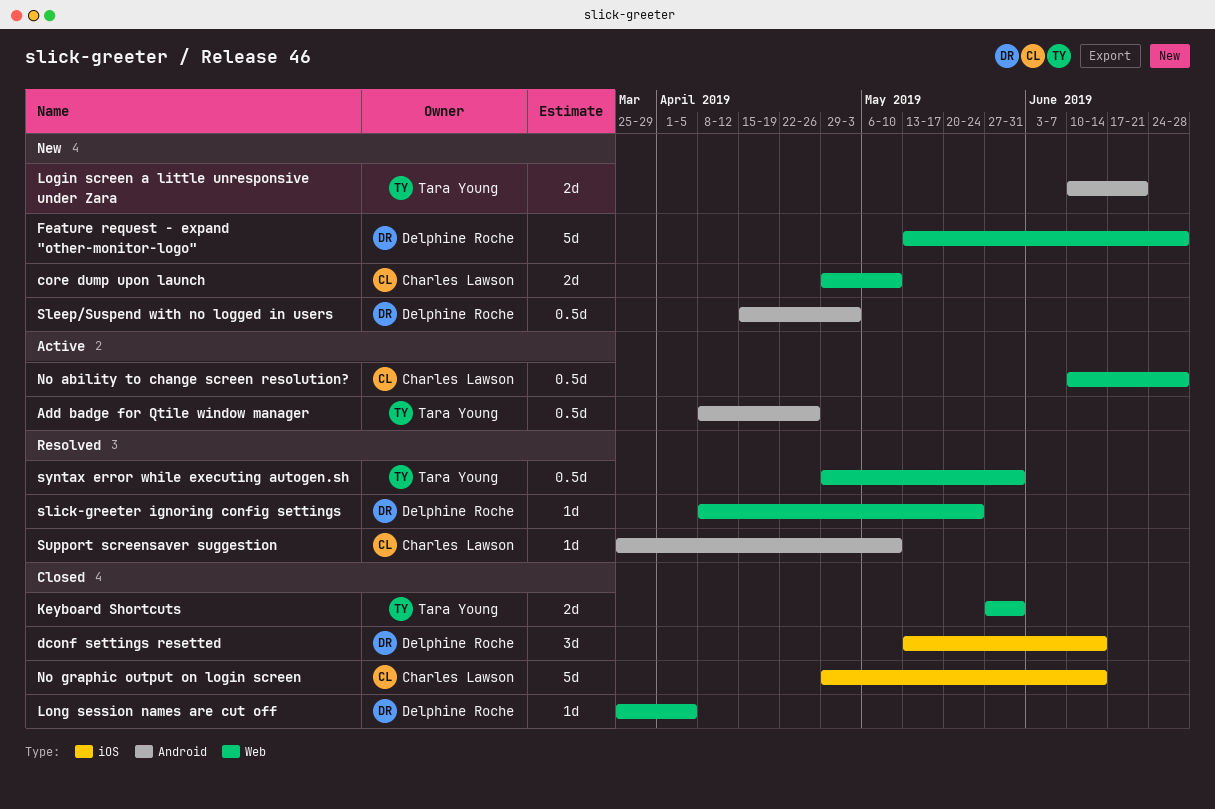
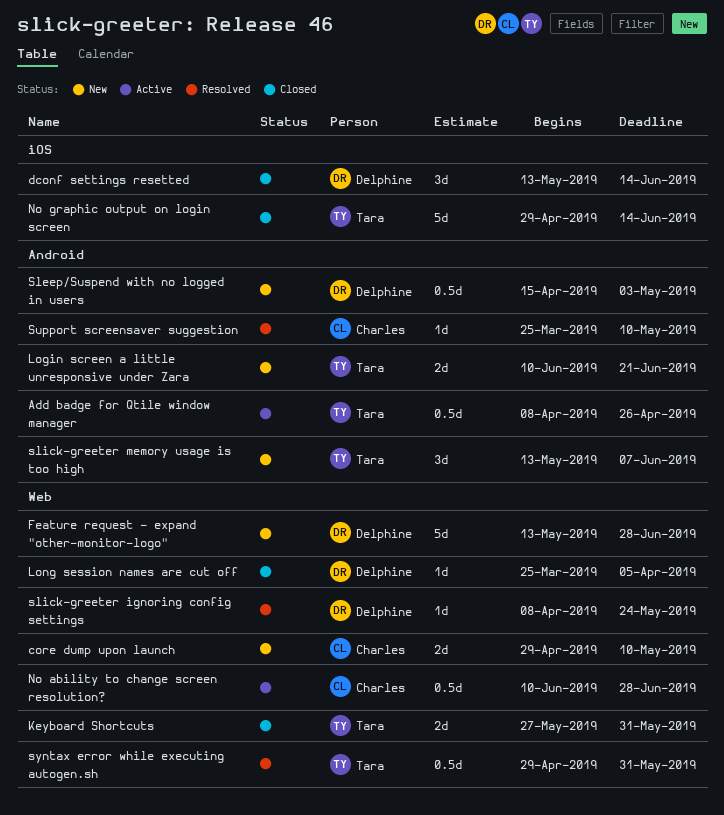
No graphic output on login screen, owner: Charles Lawson -> Tara Young
slick-greeter memory usage is too high: none -> present

